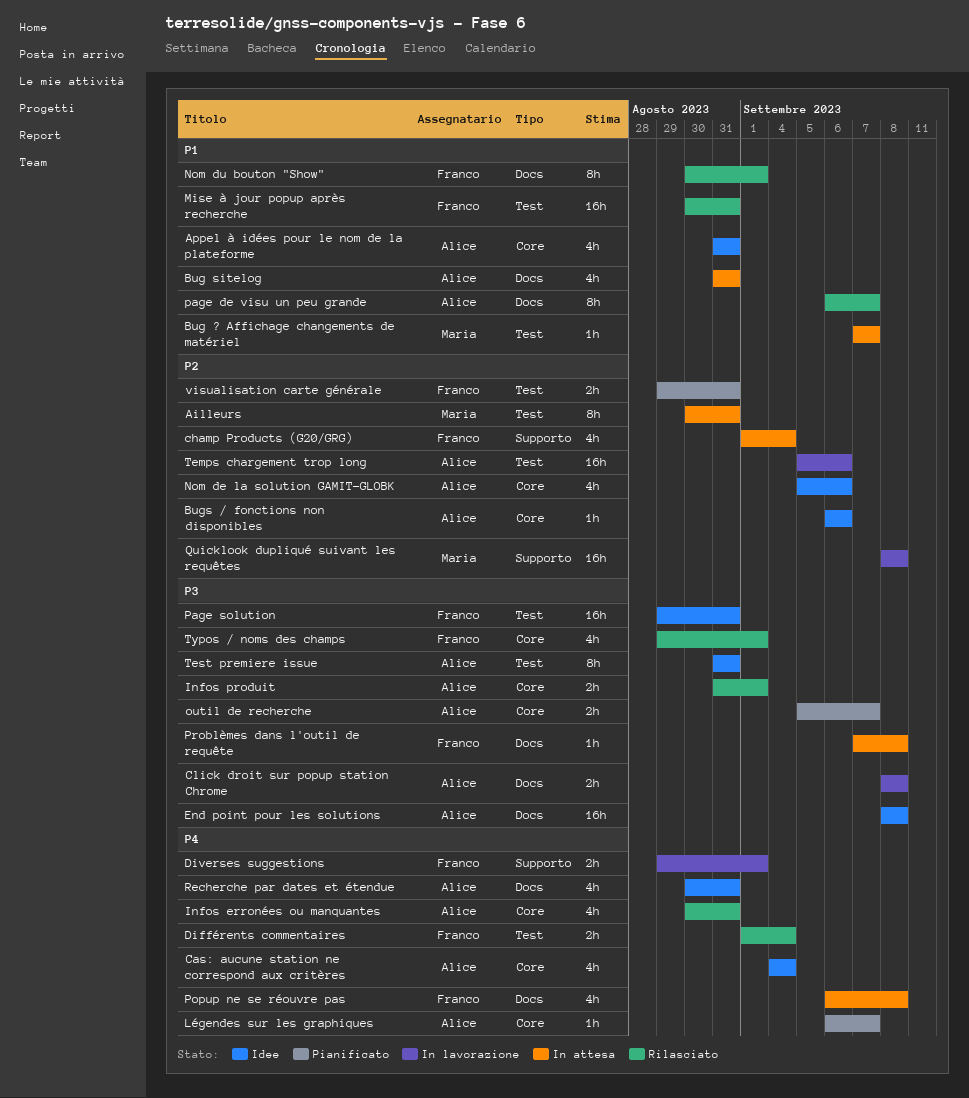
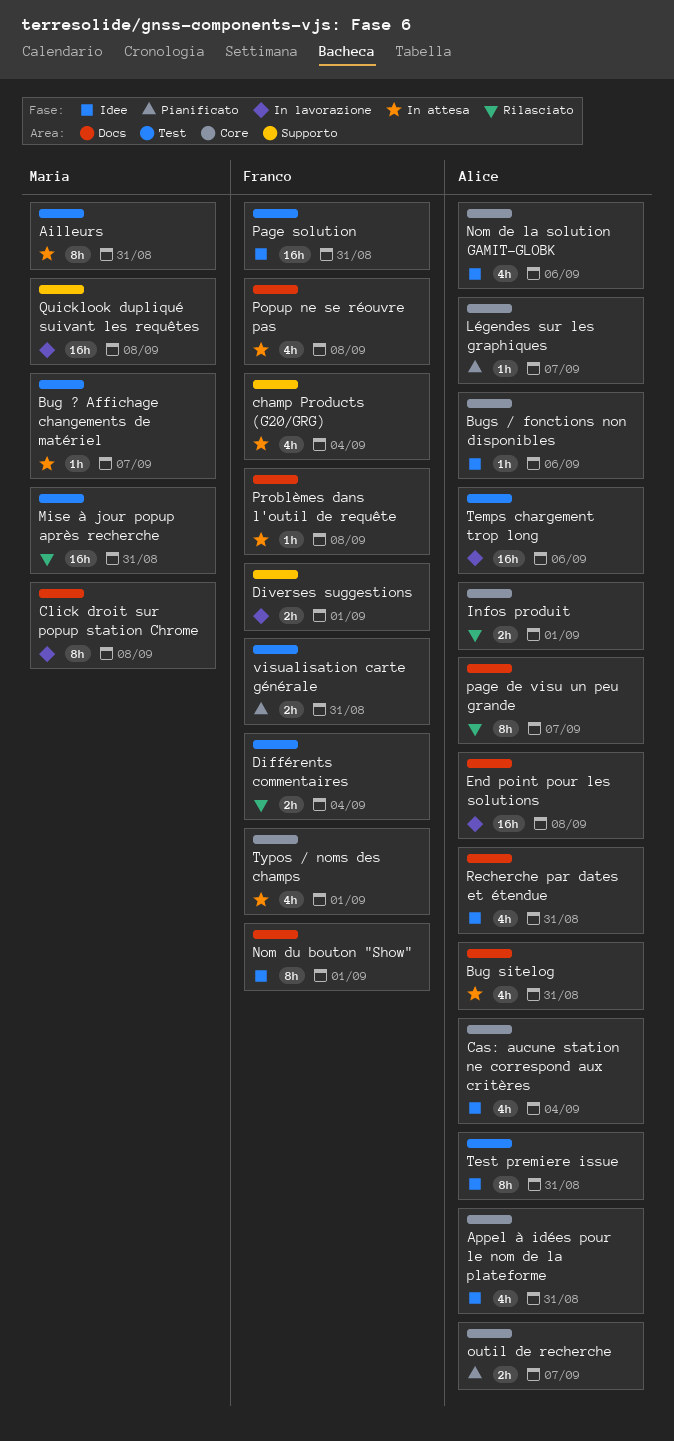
Click droit sur popup station Chrome, owner: Alice -> Maria
Click droit sur popup station Chrome, estimate: 2h -> 8h
End point pour les solutions, status: Idee -> In lavorazione
Infos erronées ou manquantes: present -> none
Mise à jour popup après recherche, owner: Franco -> Maria
Nom du bouton "Show", status: Rilasciato -> Idee
Typos / noms des champs, status: Rilasciato -> In attesa

